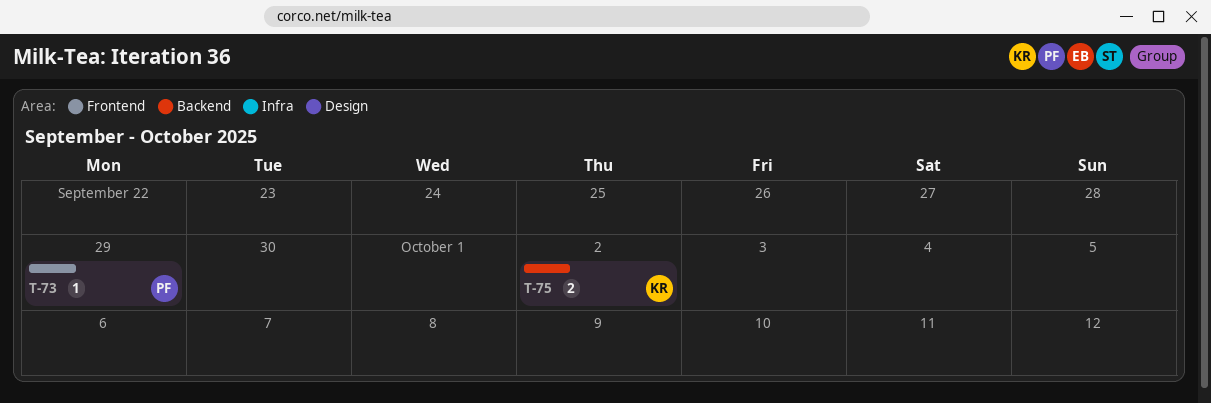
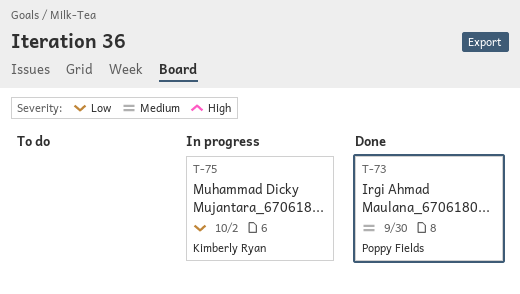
T-73, due: Sep 29 -> Sep 30

